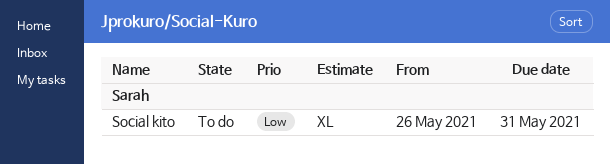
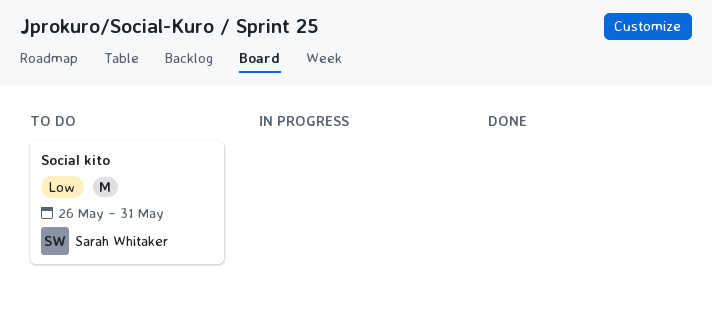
Social kito, estimate: XL -> M

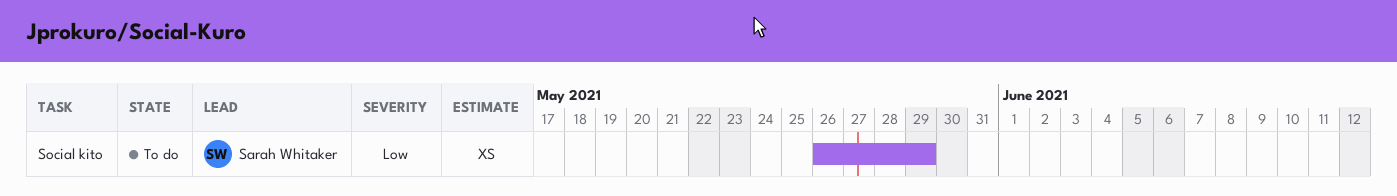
Social kito, estimate: M -> XS
Social kito, due: May 31 -> May 29

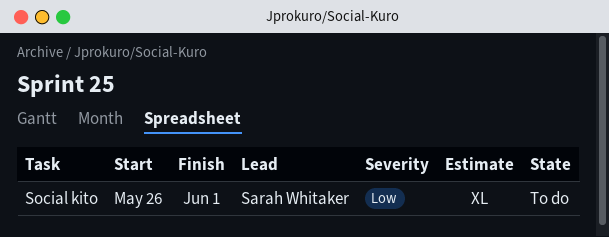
Social kito, estimate: XS -> XL
Social kito, due: May 29 -> Jun 1

